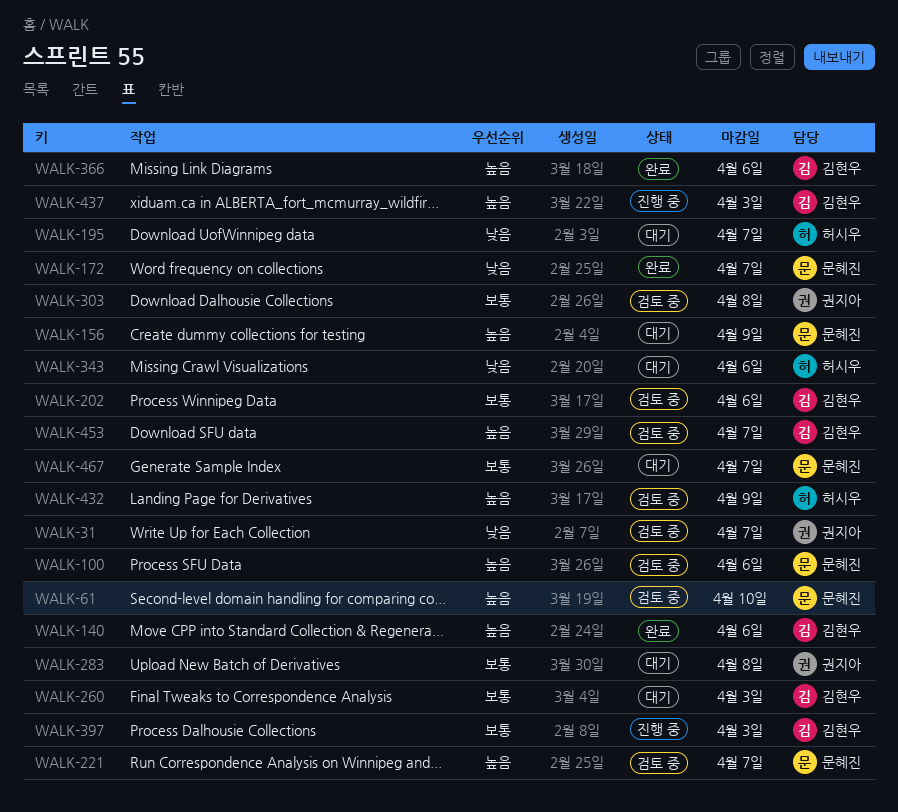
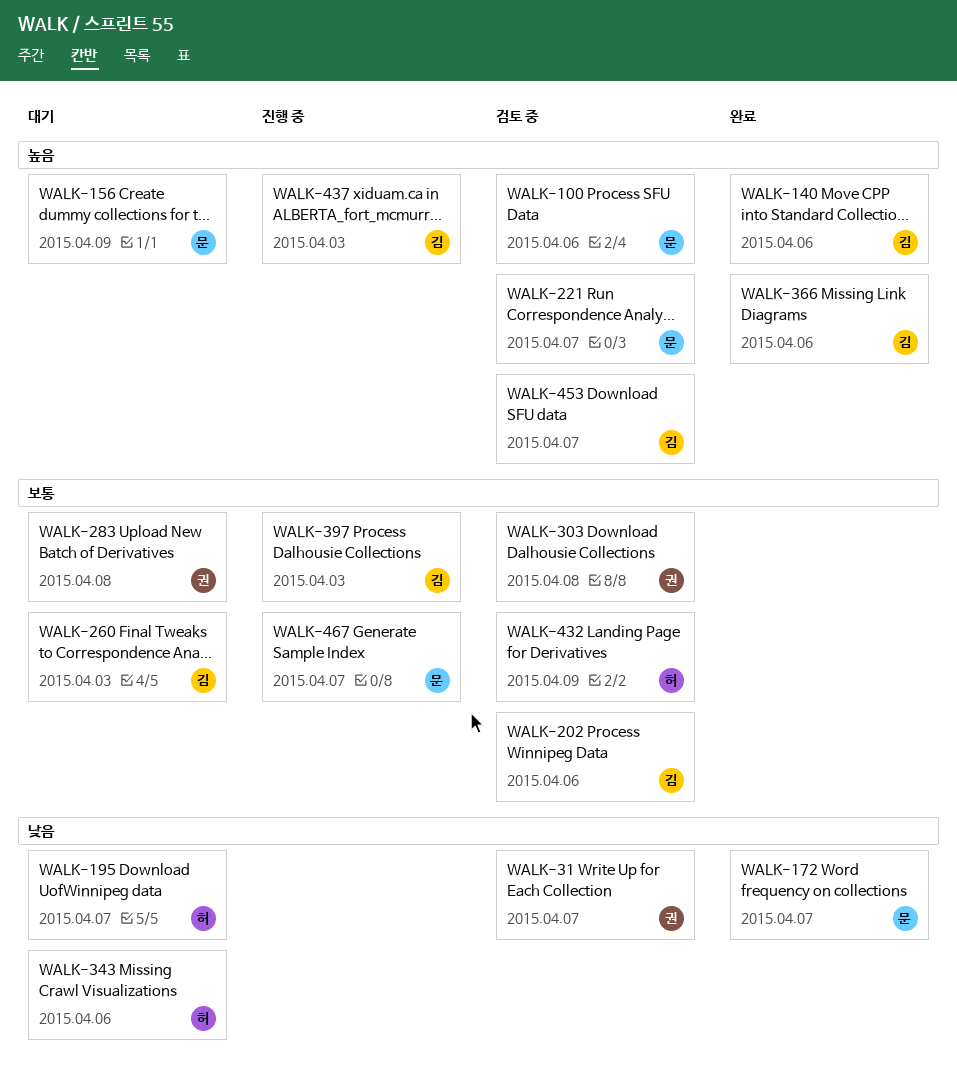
WALK-61: present -> none
WALK-432, priority: 높음 -> 보통
WALK-467, status: 대기 -> 진행 중

